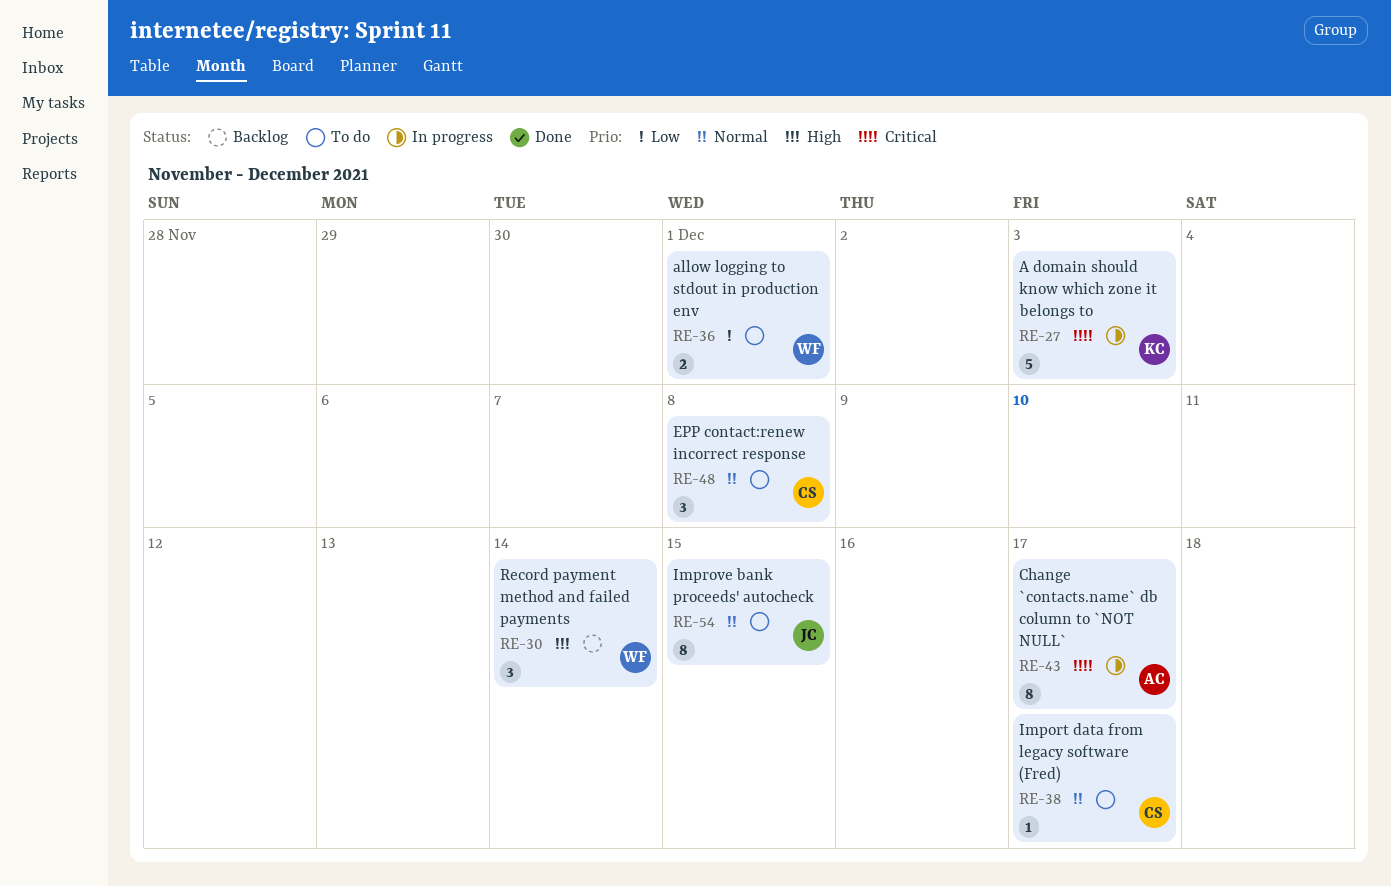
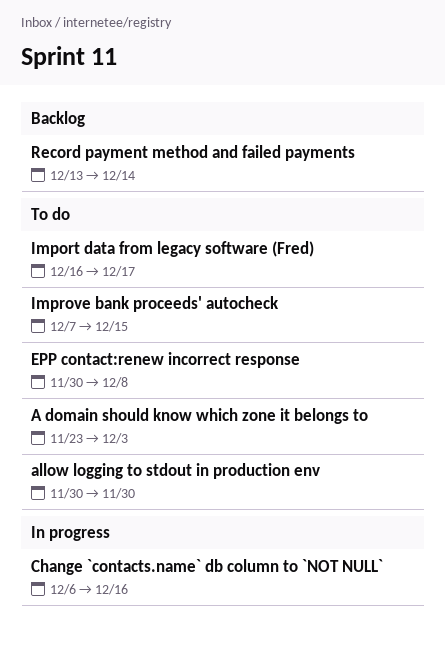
A domain should know which zone it belongs to, status: In progress -> To do
allow logging to stdout in production env, due: Dec 1 -> Nov 30
Change `contacts.name` db column to `NOT NULL`, due: Dec 17 -> Dec 16

